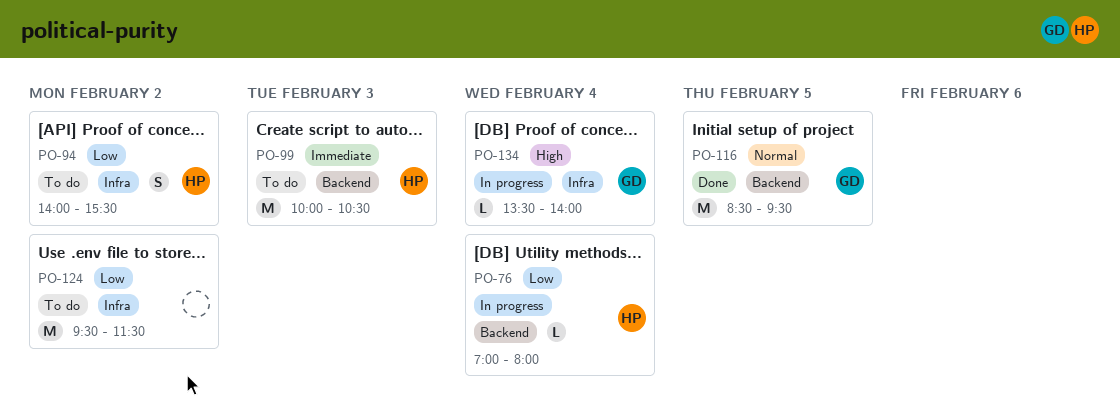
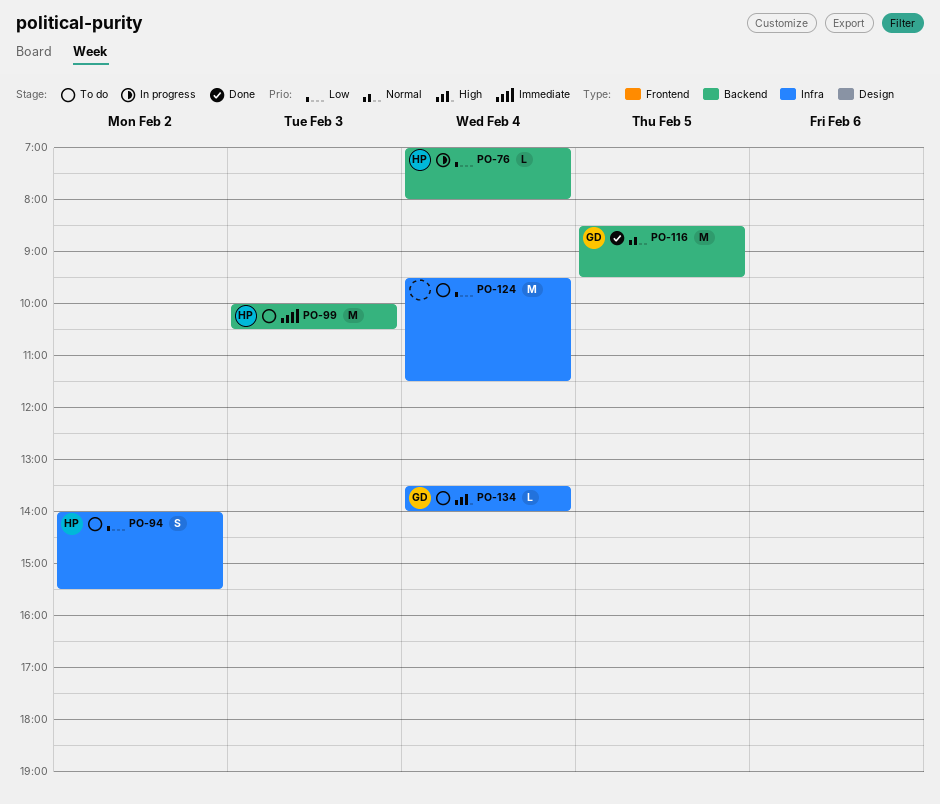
PO-124, day: Feb 2 -> Feb 4
PO-134, status: In progress -> To do

